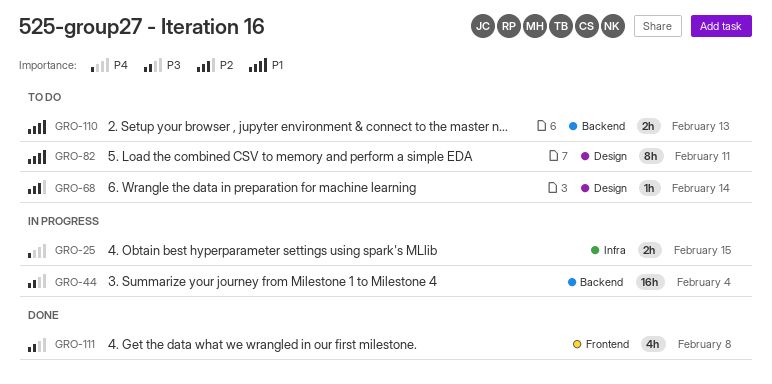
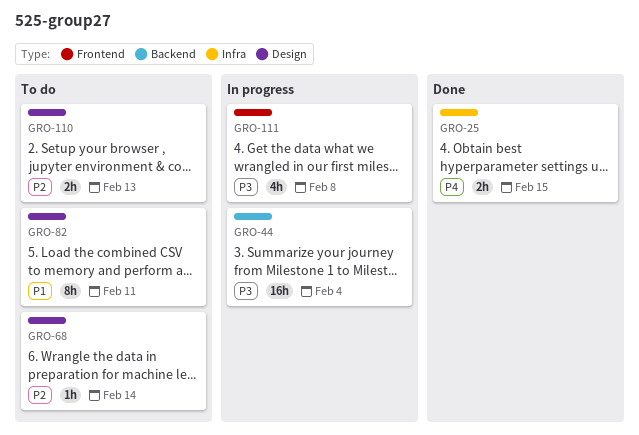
GRO-25, status: In progress -> Done
GRO-110, priority: P1 -> P2
GRO-110, label: Backend -> Design
GRO-111, status: Done -> In progress

